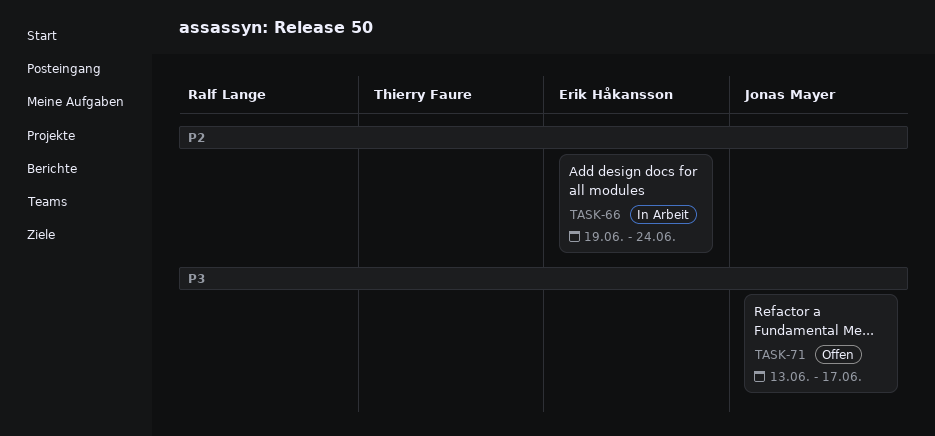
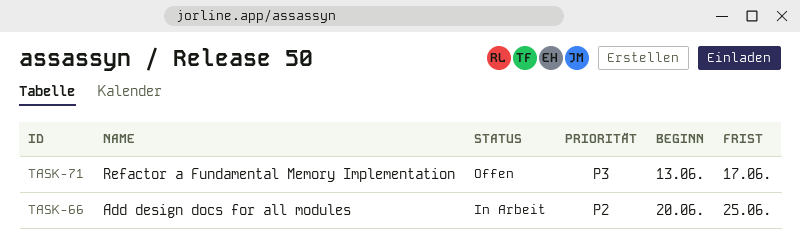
TASK-66, start: Jun 19 -> Jun 20
TASK-66, due: Jun 24 -> Jun 25

